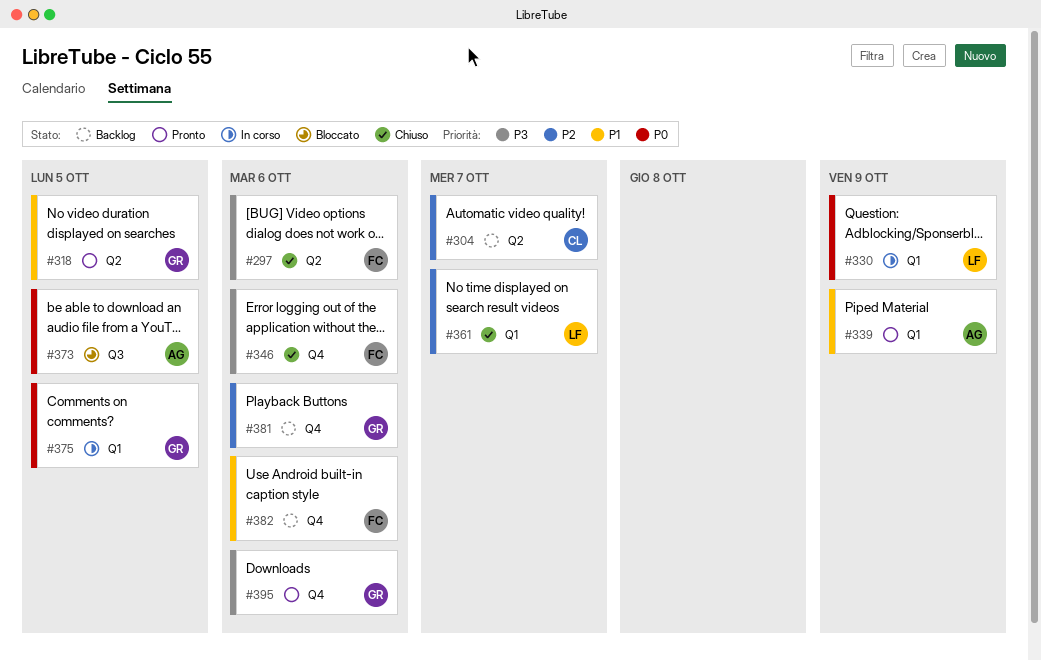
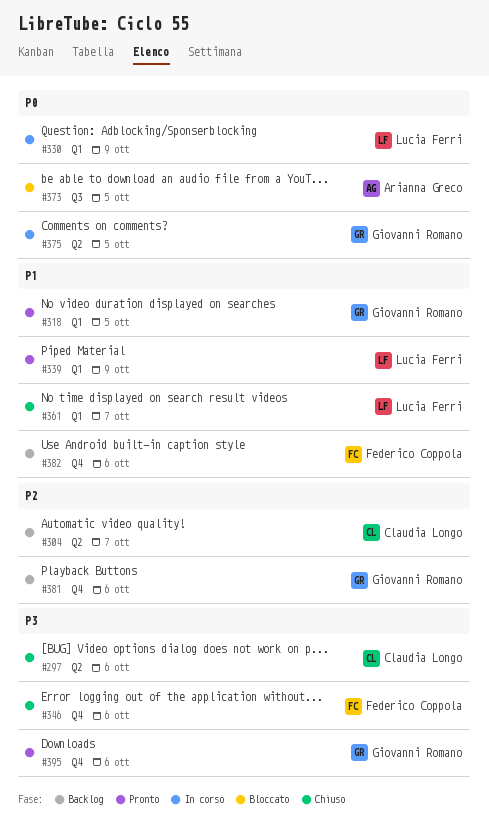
#297, owner: Federico Coppola -> Claudia Longo
#318, label: Q2 -> Q1
#339, owner: Arianna Greco -> Lucia Ferri
#361, priority: P2 -> P1
#375, label: Q1 -> Q2

